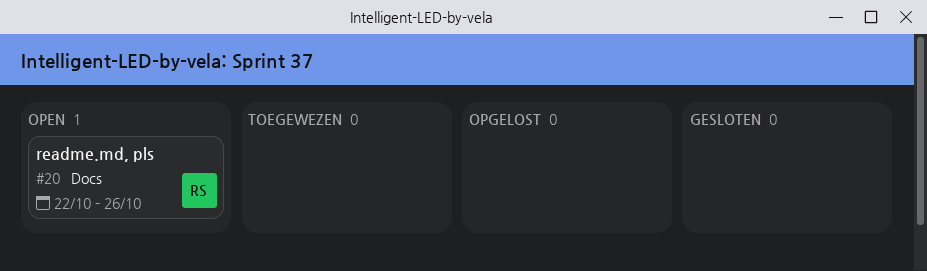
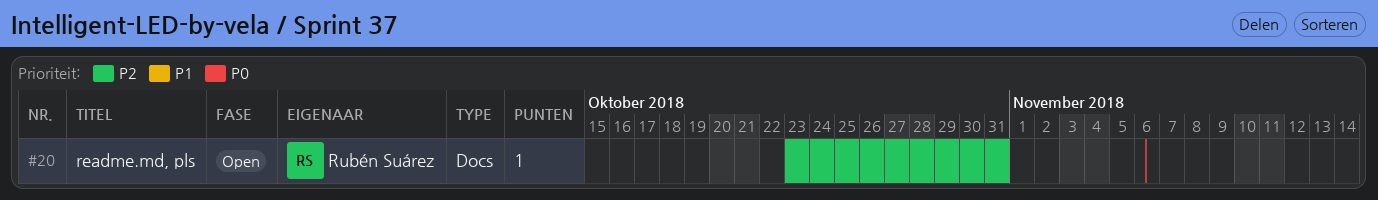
#20, start: Oct 22 -> Oct 23
#20, due: Oct 26 -> Oct 31

